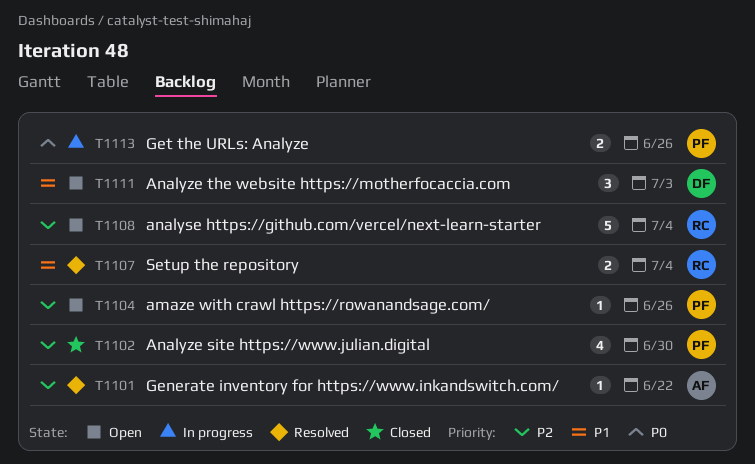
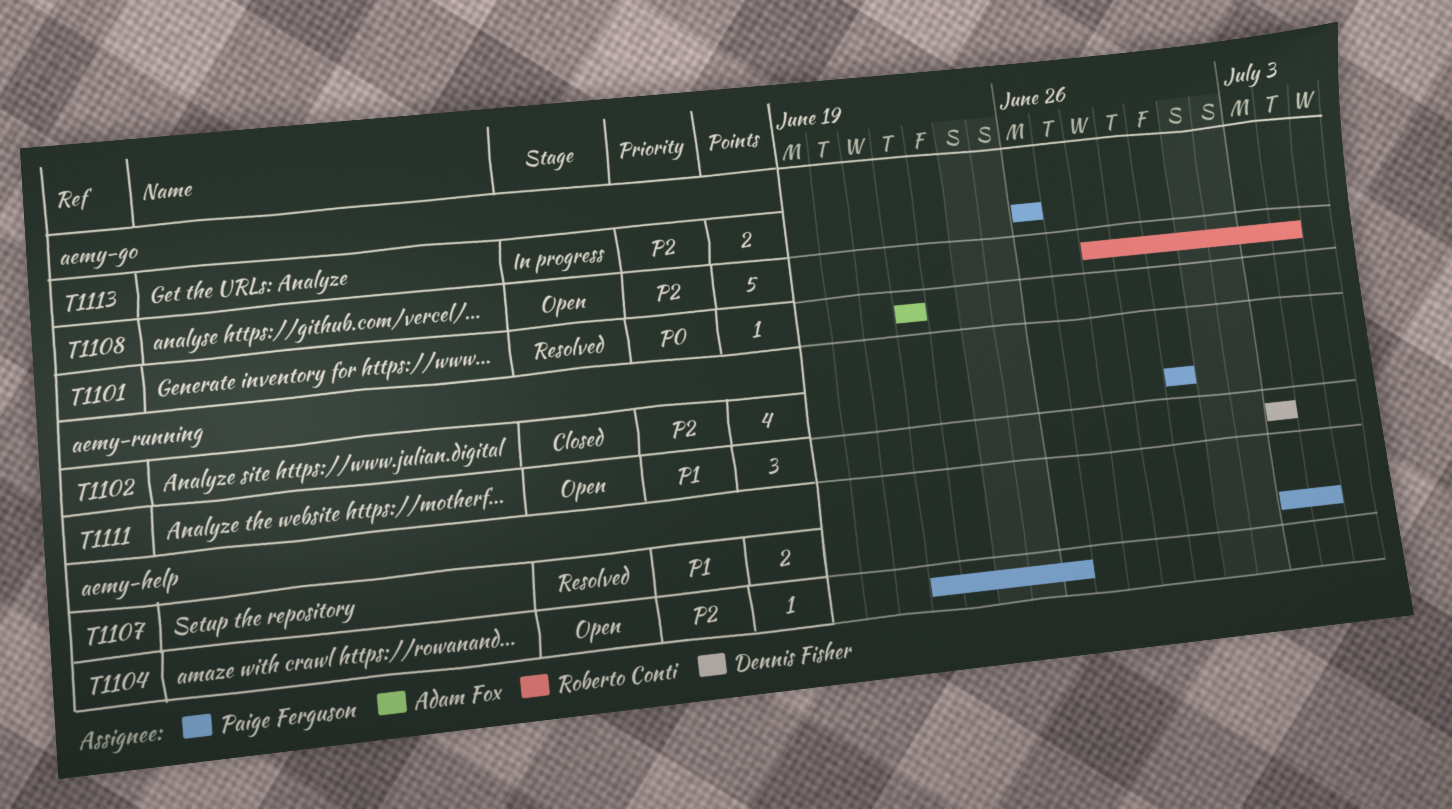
T1101, priority: P2 -> P0
T1107, owner: Roberto Conti -> Paige Ferguson
T1113, priority: P0 -> P2

